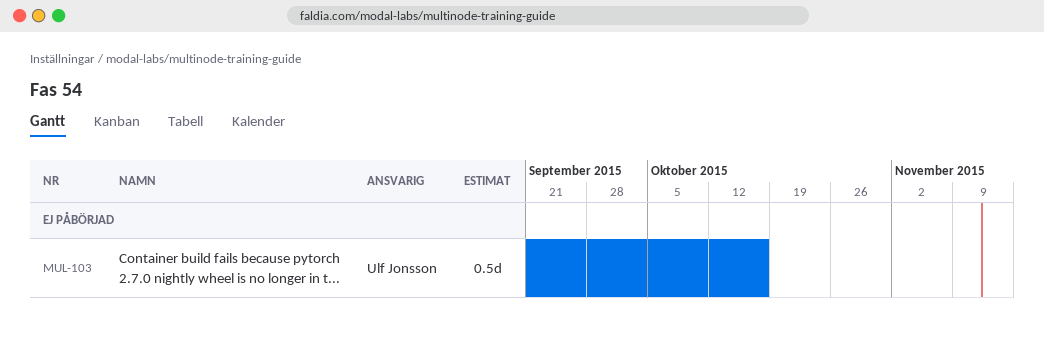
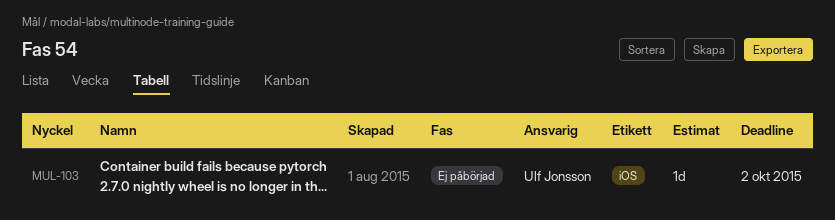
MUL-103, estimate: 0.5d -> 1d
MUL-103, due: Oct 16 -> Oct 2

